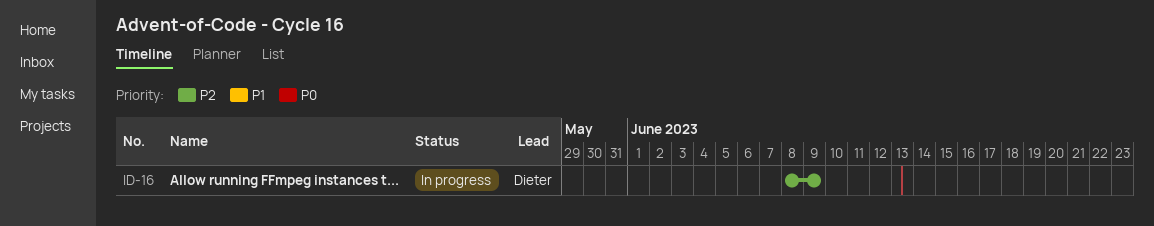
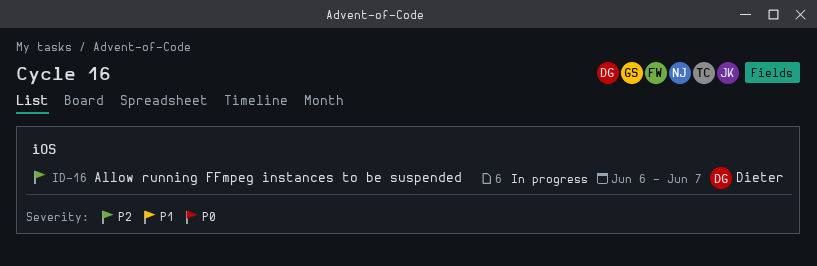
ID-16, start: Jun 8 -> Jun 6
ID-16, due: Jun 9 -> Jun 7

